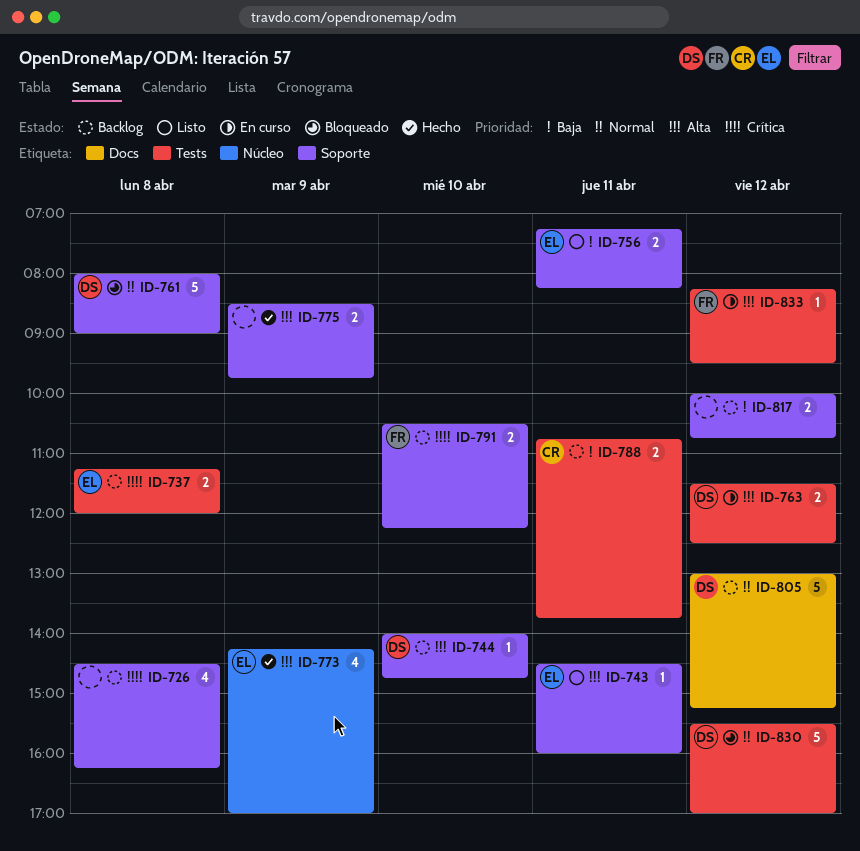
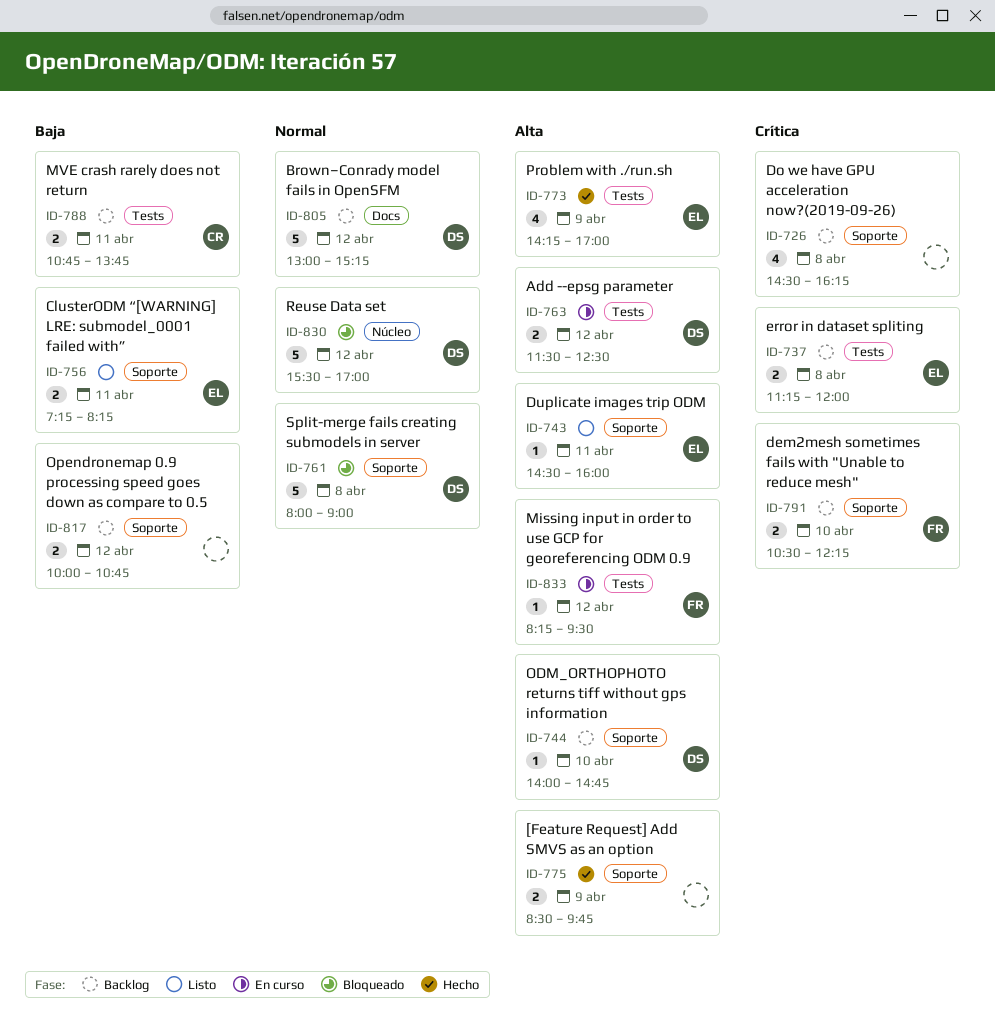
ID-773, label: Núcleo -> Tests
ID-830, label: Tests -> Núcleo

